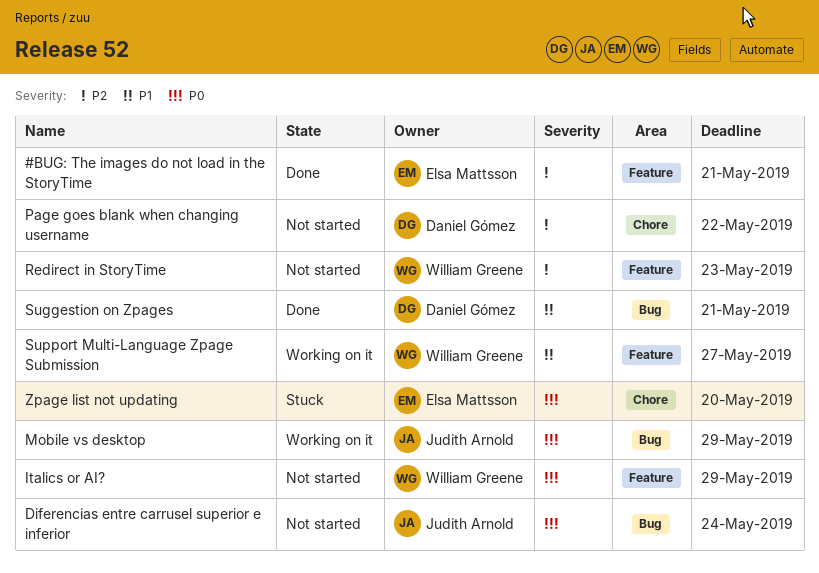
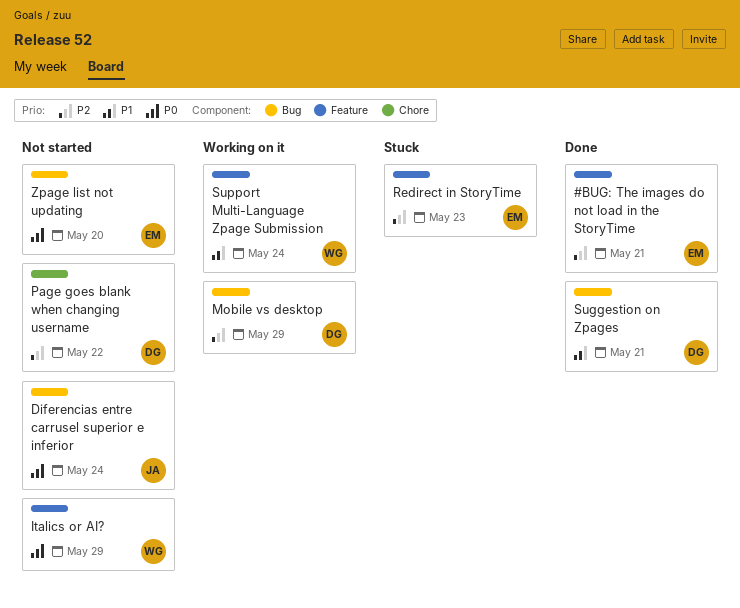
Mobile vs desktop, owner: Judith Arnold -> Daniel Gómez
Mobile vs desktop, priority: P0 -> P2
Redirect in StoryTime, status: Not started -> Stuck
Redirect in StoryTime, owner: William Greene -> Elsa Mattsson
Support Multi-Language Zpage Submission, due: May 27 -> May 24
Zpage list not updating, status: Stuck -> Not started
Zpage list not updating, label: Chore -> Bug

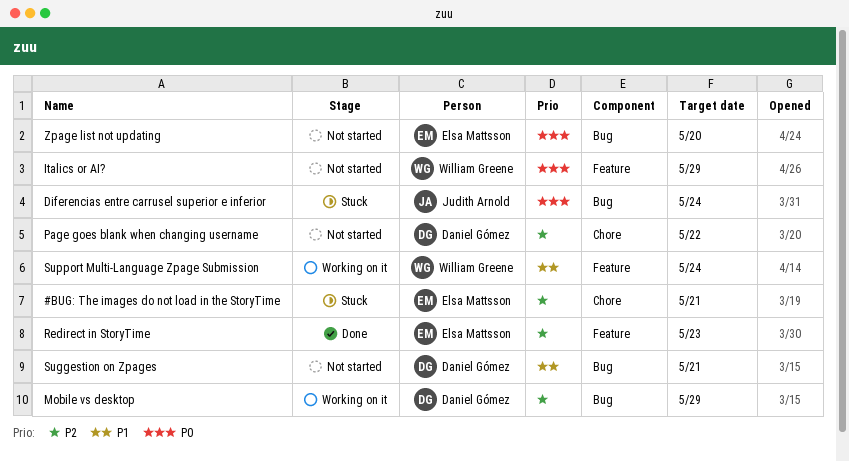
#BUG: The images do not load in the StoryTime, status: Done -> Stuck
#BUG: The images do not load in the StoryTime, label: Feature -> Chore
Diferencias entre carrusel superior e inferior, status: Not started -> Stuck
Redirect in StoryTime, status: Stuck -> Done
Suggestion on Zpages, status: Done -> Not started

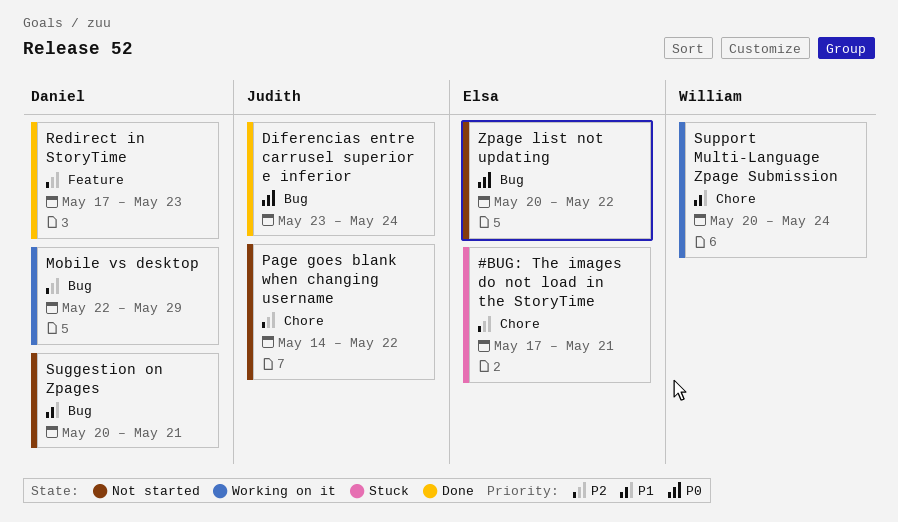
Diferencias entre carrusel superior e inferior, status: Stuck -> Done
Italics or AI?: present -> none
Page goes blank when changing username, owner: Daniel Gómez -> Judith Arnold
Redirect in StoryTime, owner: Elsa Mattsson -> Daniel Gómez
Support Multi-Language Zpage Submission, label: Feature -> Chore
Zpage list not updating, due: May 20 -> May 22

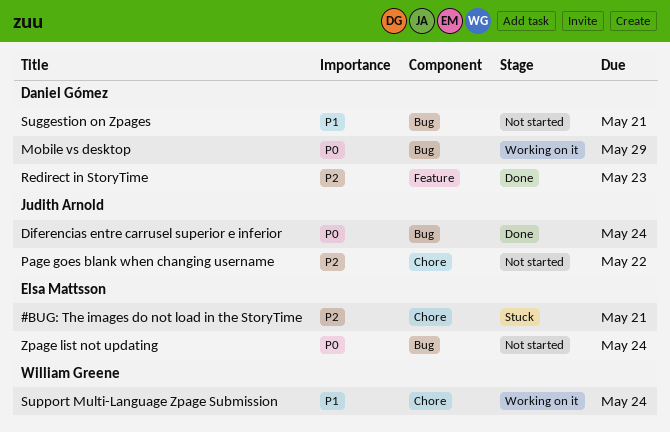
Mobile vs desktop, priority: P2 -> P0
Zpage list not updating, due: May 22 -> May 24

